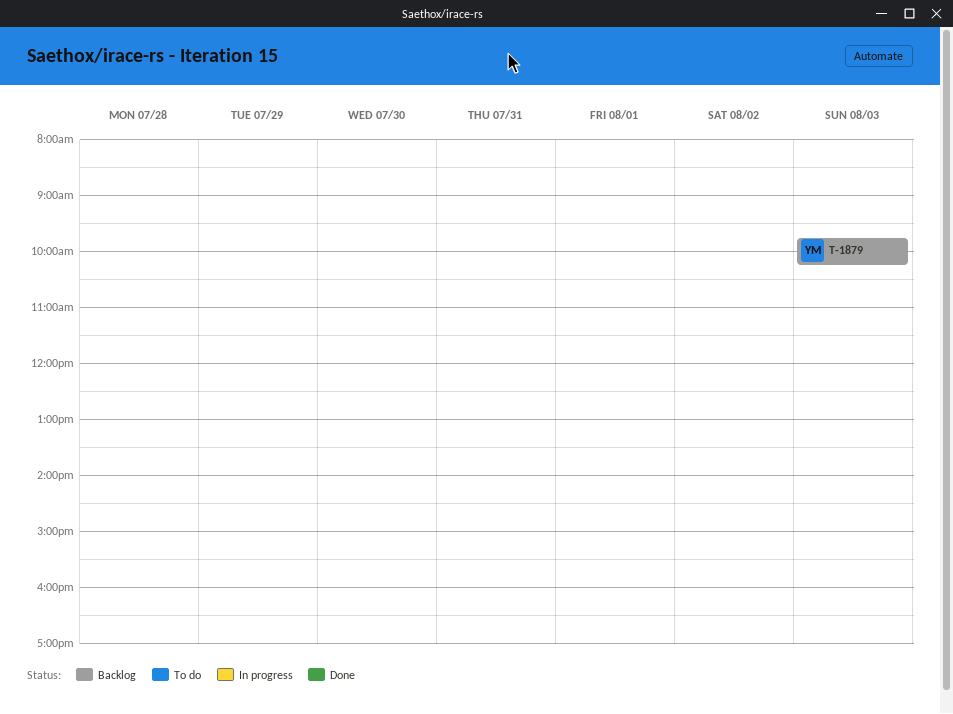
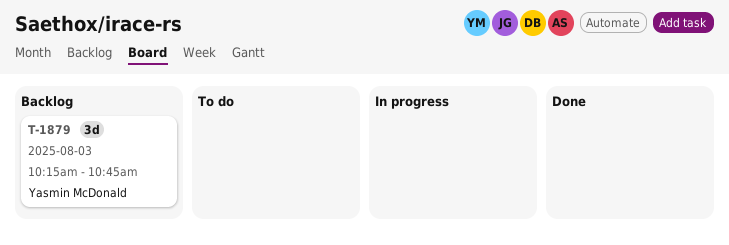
T-1879, begins: 09:45 -> 10:15
T-1879, ends: 10:15 -> 10:45

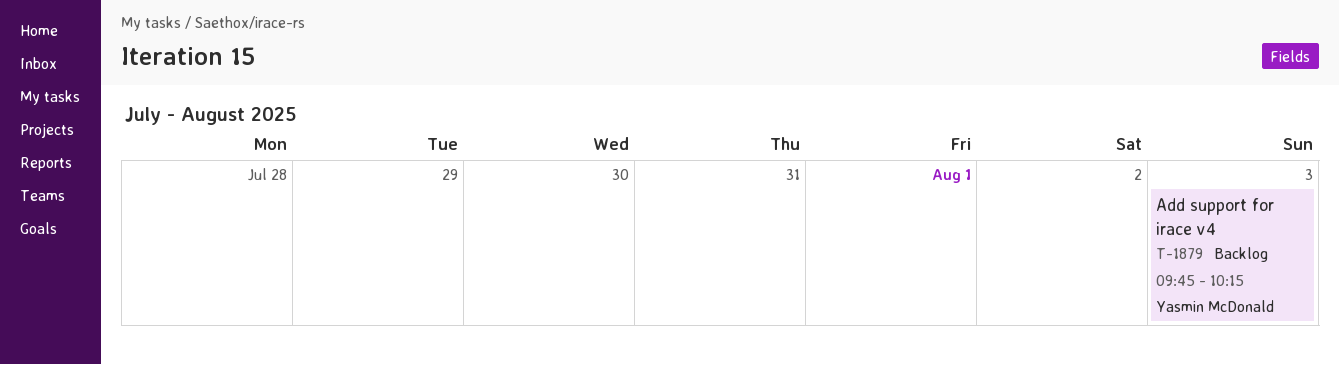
T-1879, begins: 10:15 -> 09:45
T-1879, ends: 10:45 -> 10:15

